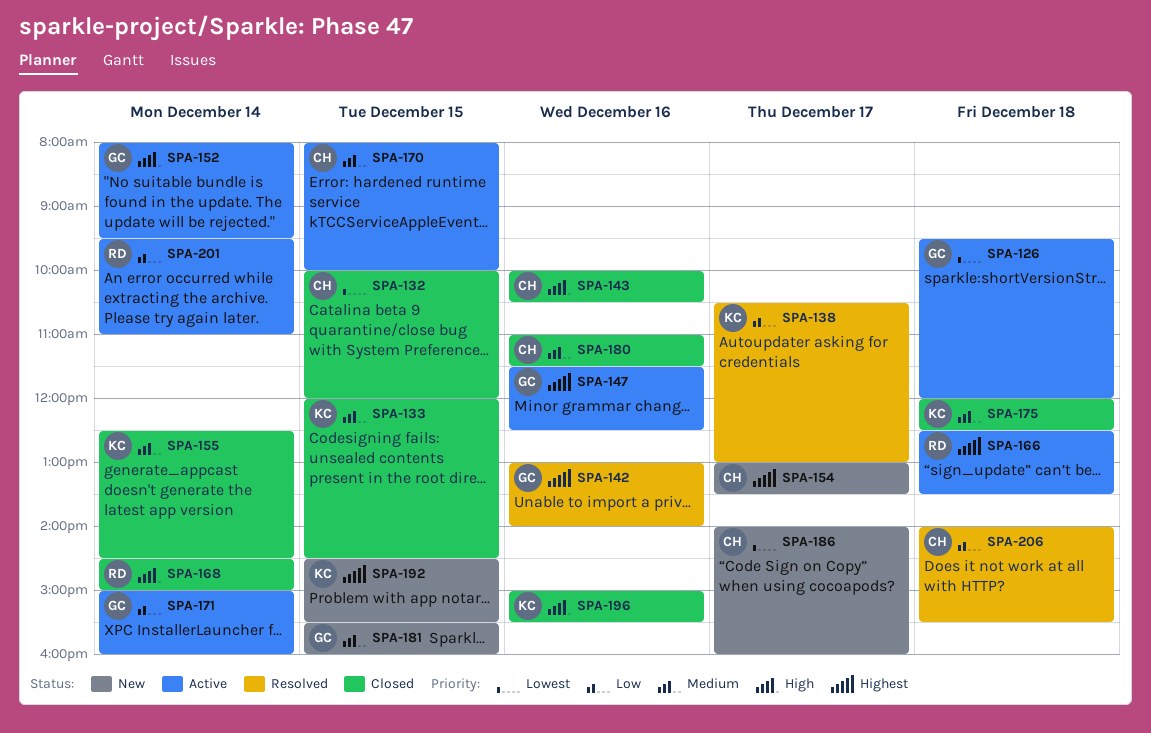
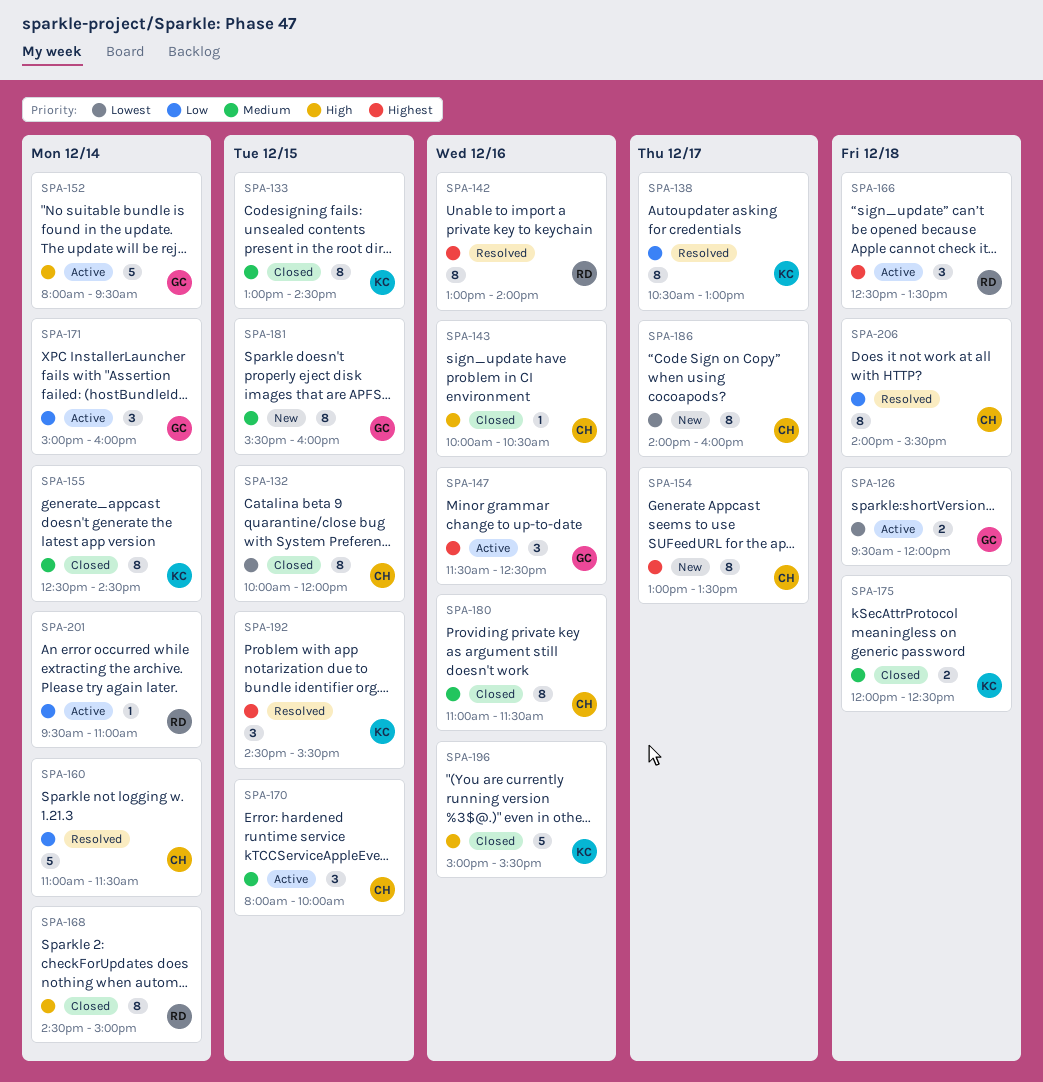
SPA-133, begins: 12:00 -> 13:00
SPA-142, owner: GC -> RD
SPA-160: none -> present
SPA-192, status: New -> Resolved

